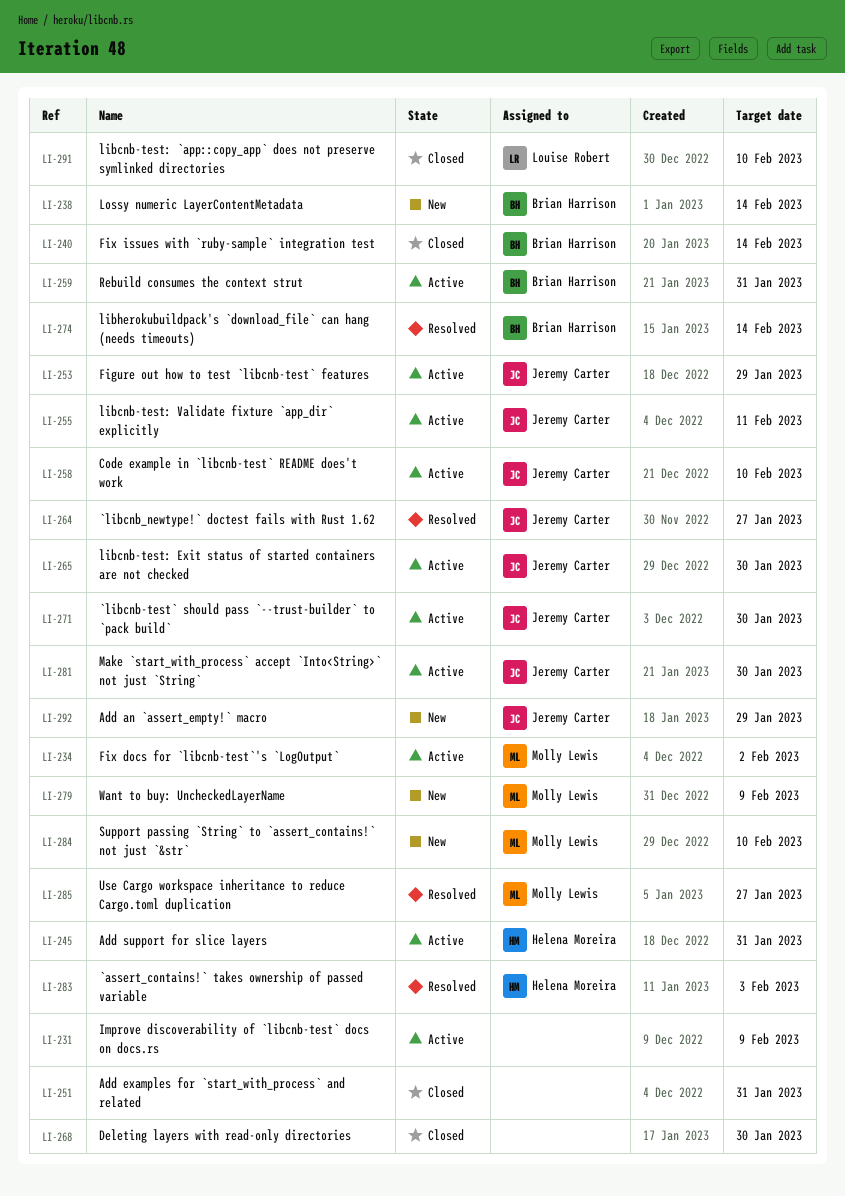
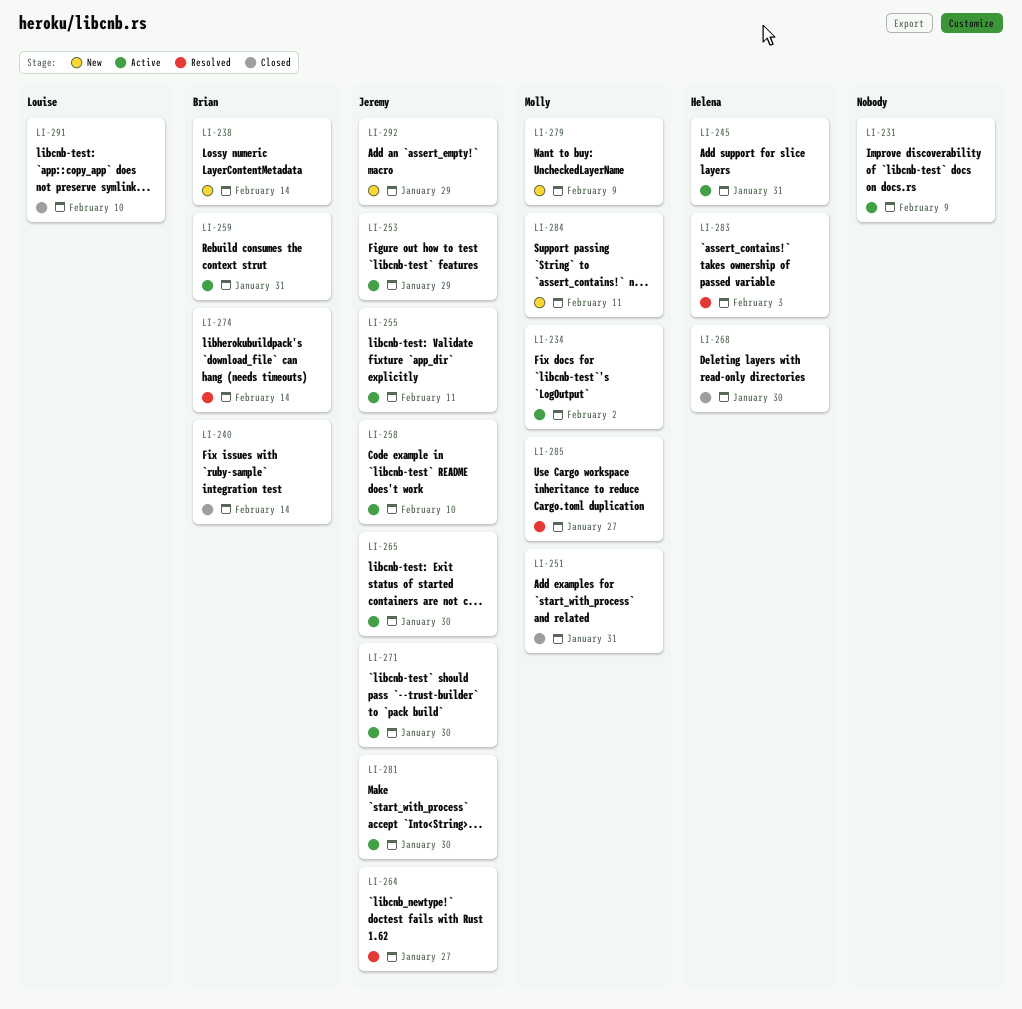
LI-251, owner: none -> Molly Lewis
LI-268, owner: none -> Helena Moreira
LI-284, due: Feb 10 -> Feb 11

